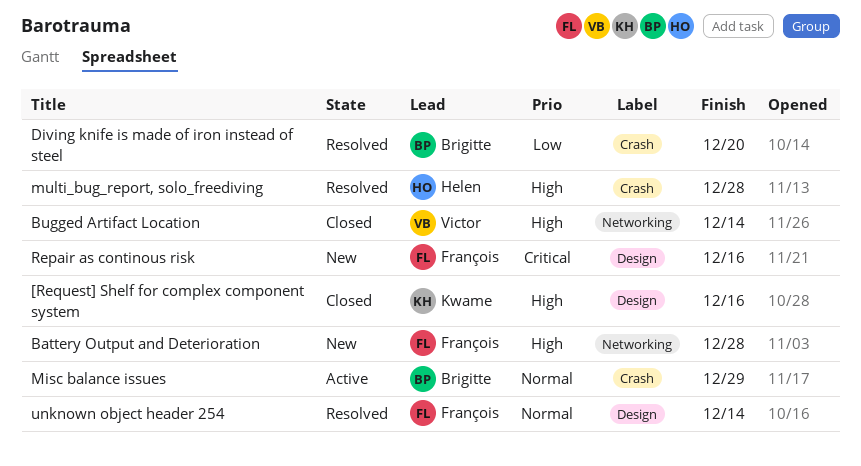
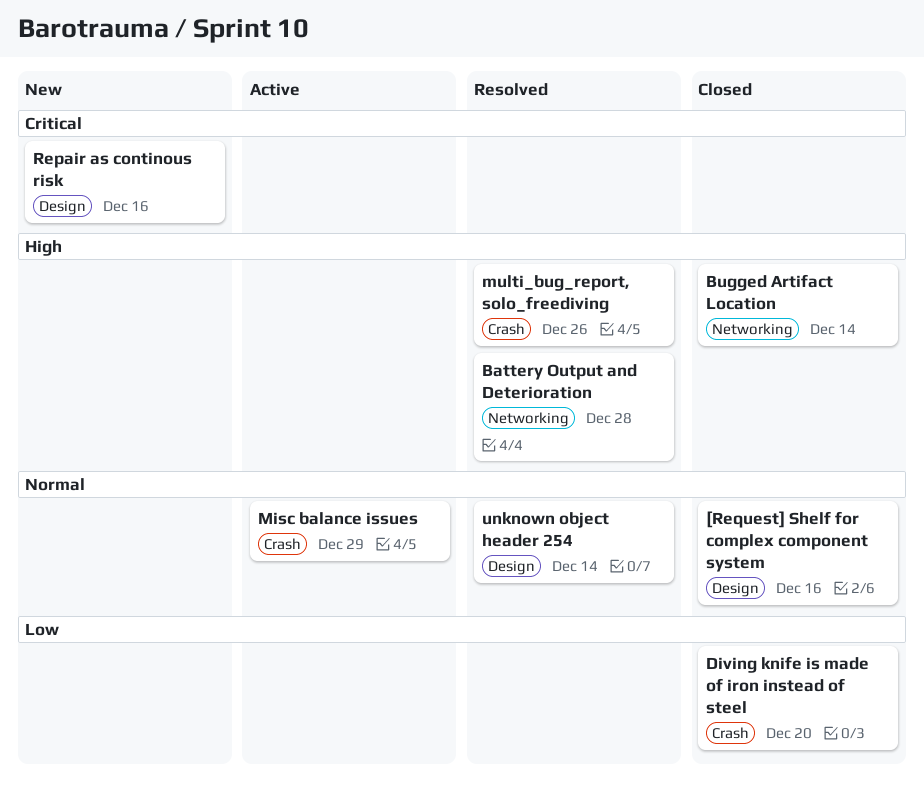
[Request] Shelf for complex component system, priority: High -> Normal
Battery Output and Deterioration, status: New -> Resolved
Diving knife is made of iron instead of steel, status: Resolved -> Closed
multi_bug_report, solo_freediving, due: Dec 28 -> Dec 26

